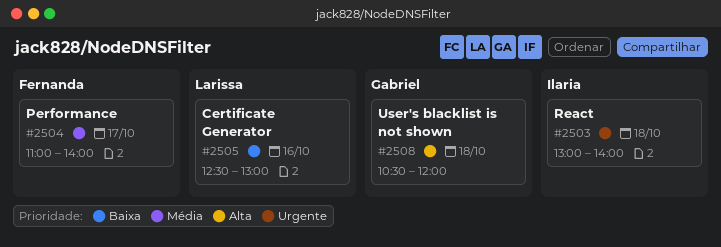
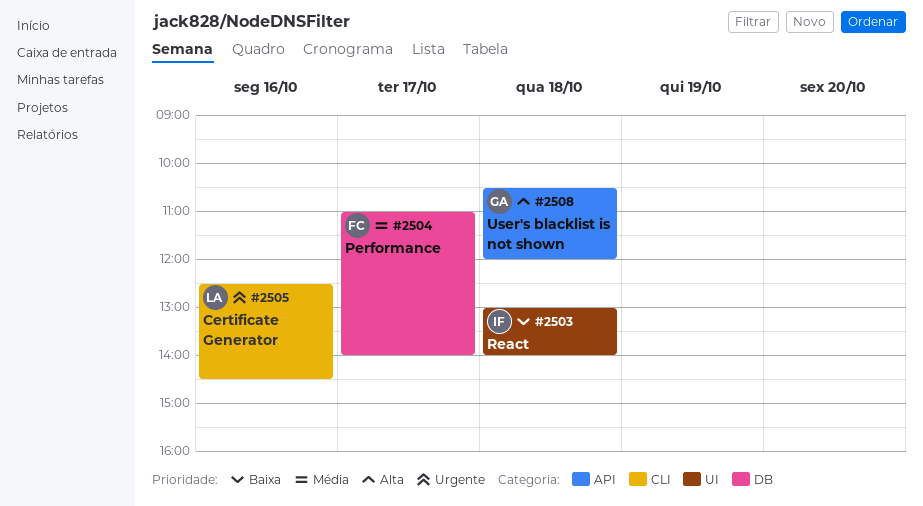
#2503, priority: Urgente -> Baixa
#2505, priority: Baixa -> Urgente
#2505, ends: 13:00 -> 14:30

